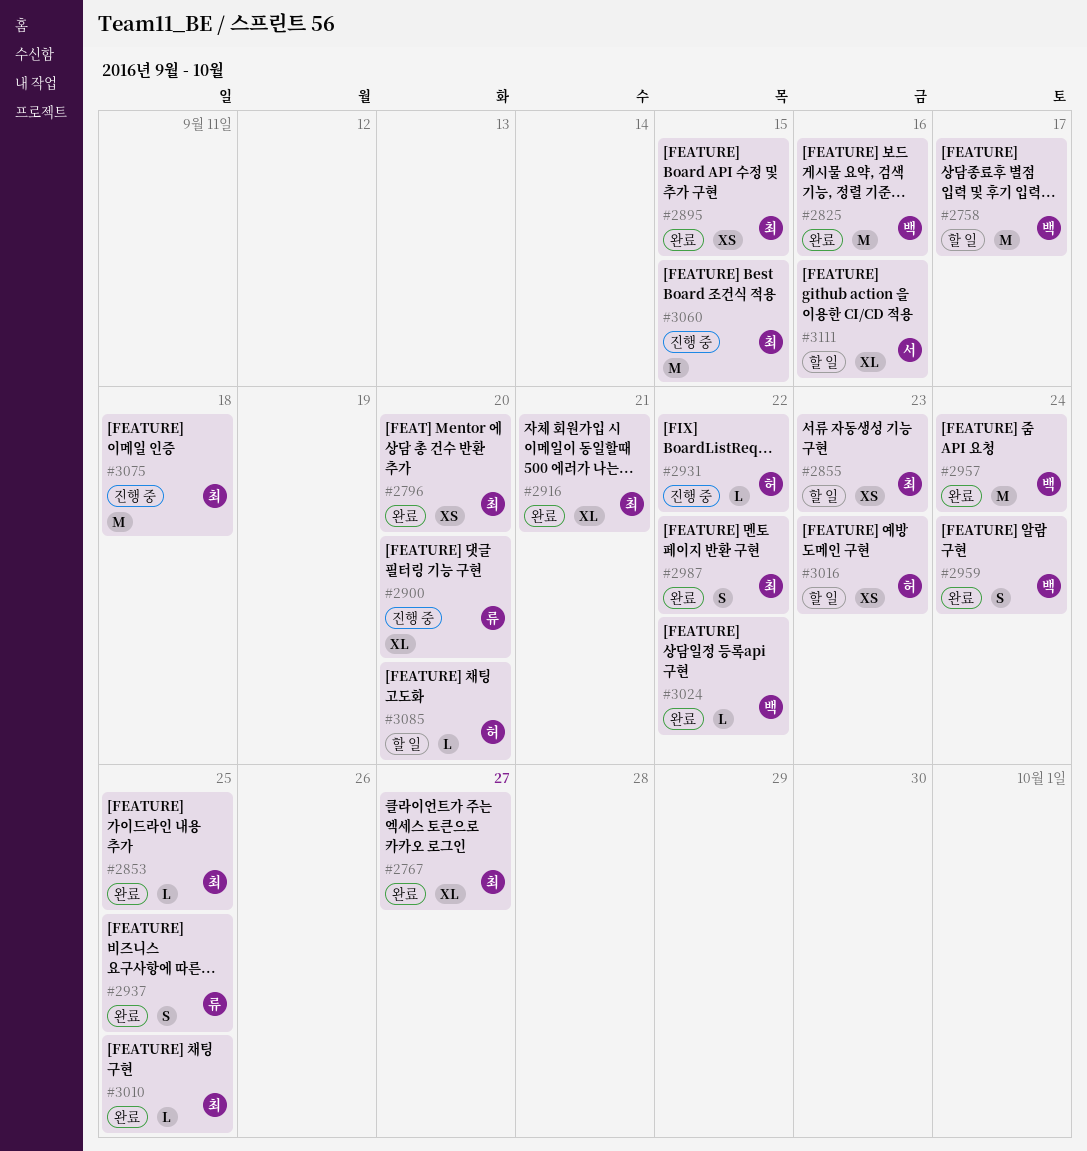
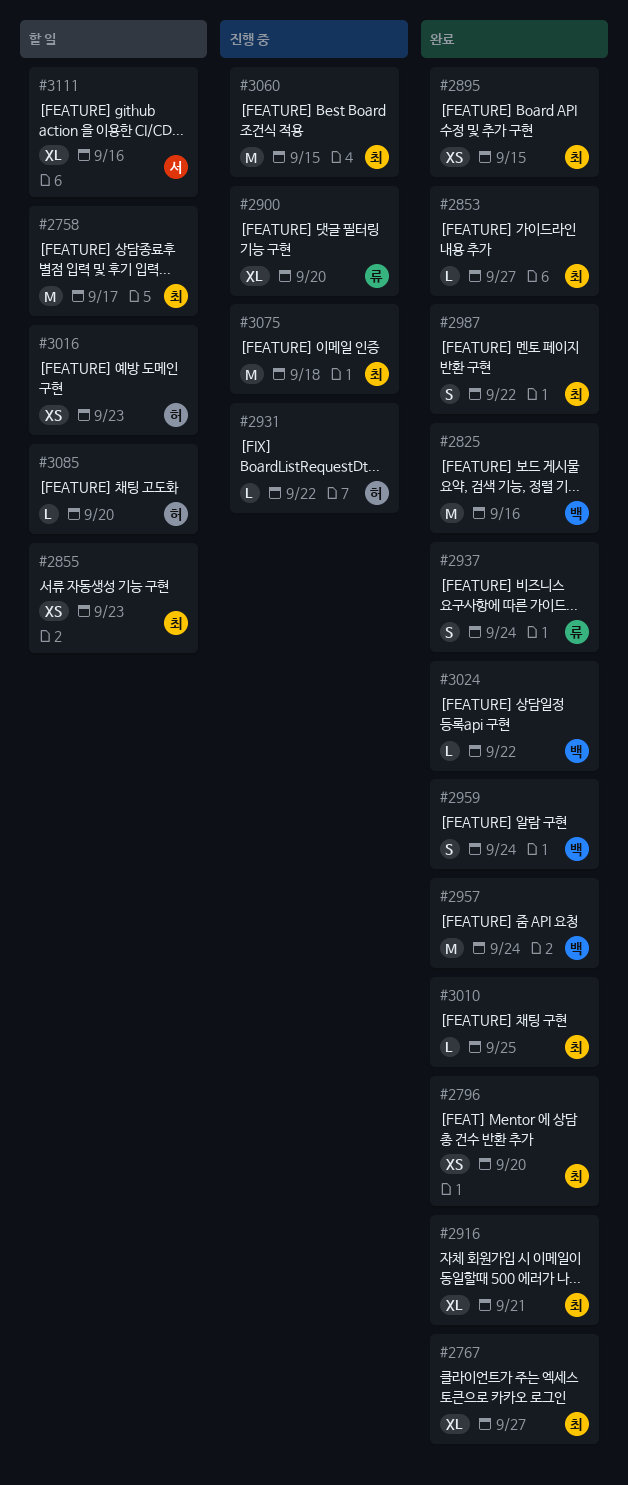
#2758, owner: 백 -> 최
#2853, due: Sep 25 -> Sep 27
#2937, due: Sep 25 -> Sep 24

